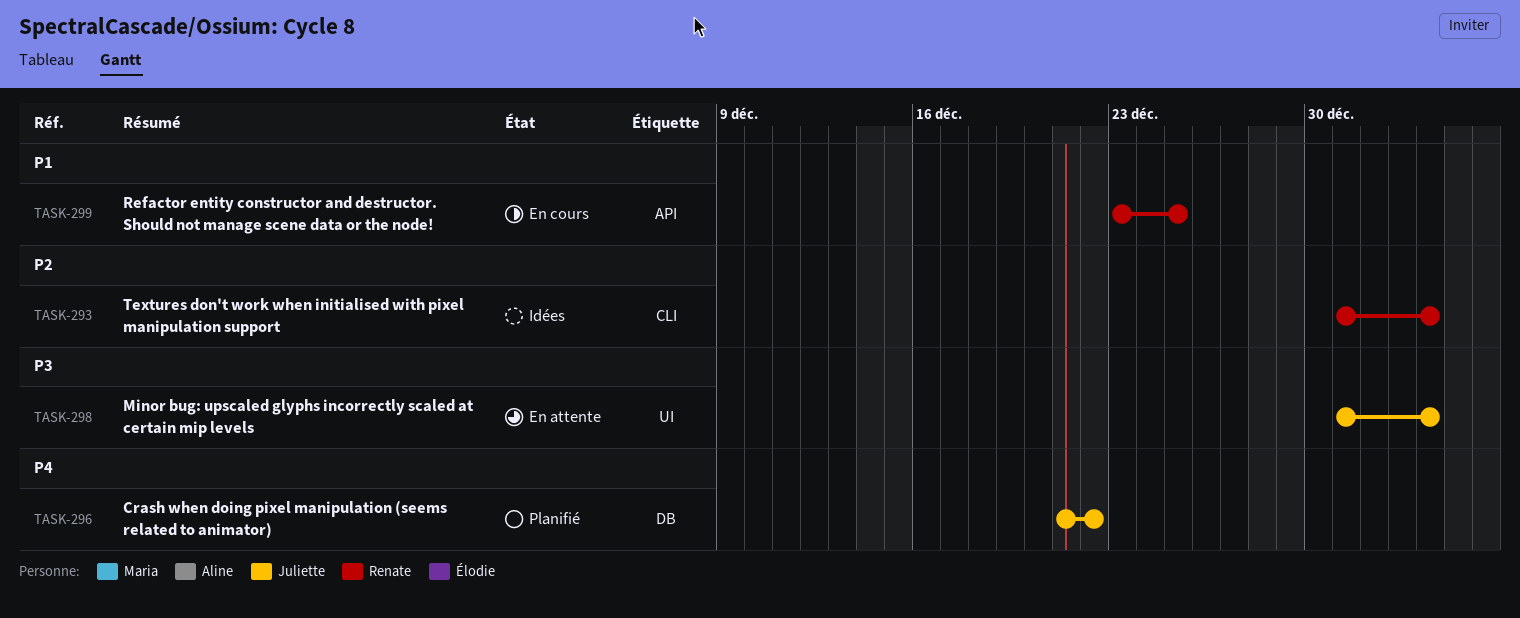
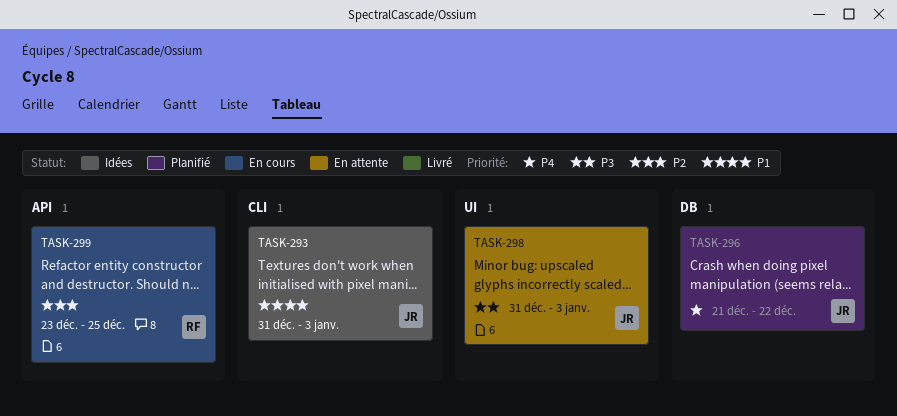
TASK-293, owner: Renate -> Juliette
TASK-293, priority: P2 -> P1
TASK-299, priority: P1 -> P2

